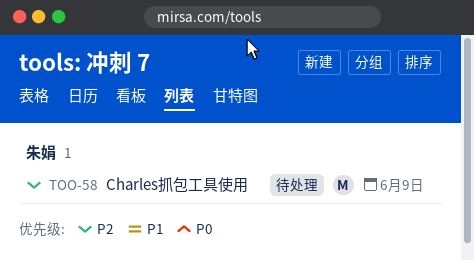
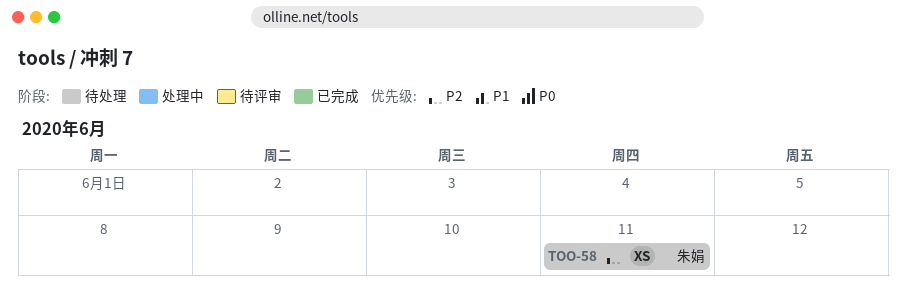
TOO-58, estimate: M -> XS
TOO-58, due: Jun 9 -> Jun 11

